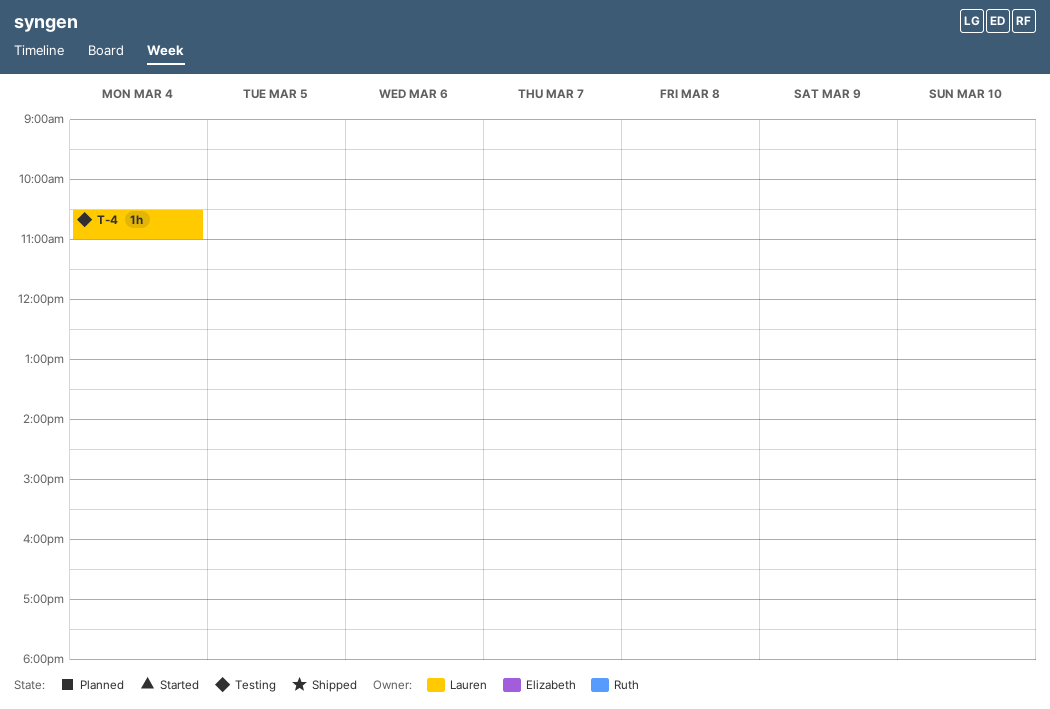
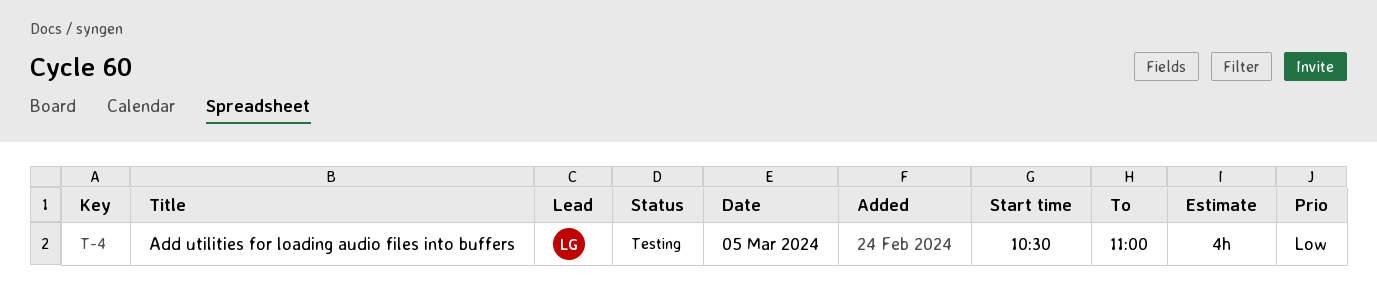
T-4, estimate: 1h -> 4h
T-4, day: Mar 4 -> Mar 5

